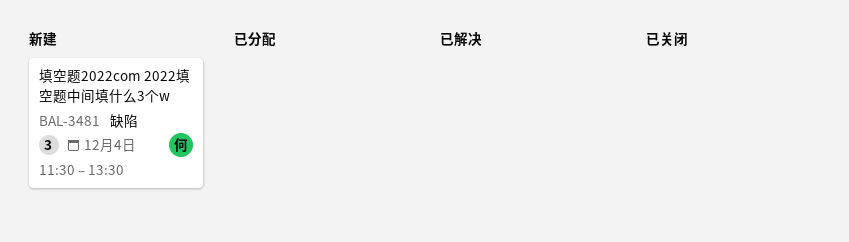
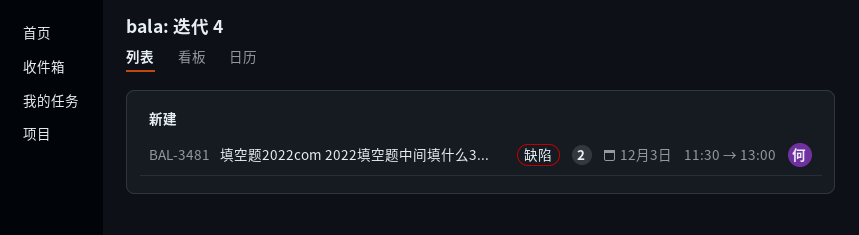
BAL-3481, estimate: 3 -> 2
BAL-3481, day: Dec 4 -> Dec 3
BAL-3481, ends: 13:30 -> 13:00

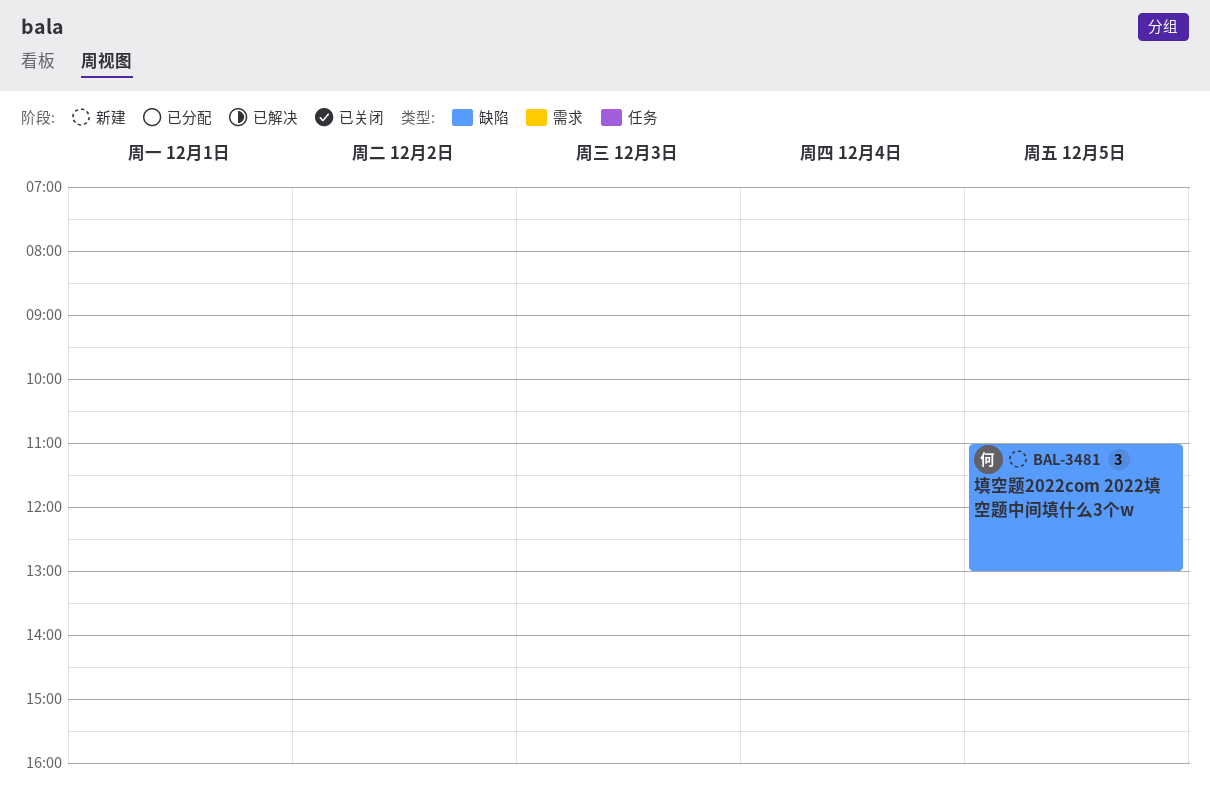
BAL-3481, estimate: 2 -> 3
BAL-3481, day: Dec 3 -> Dec 5
BAL-3481, begins: 11:30 -> 11:00

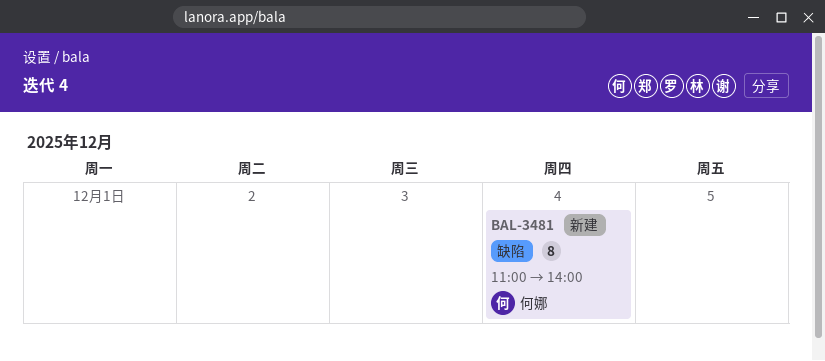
BAL-3481, estimate: 3 -> 8
BAL-3481, day: Dec 5 -> Dec 4
BAL-3481, ends: 13:00 -> 14:00

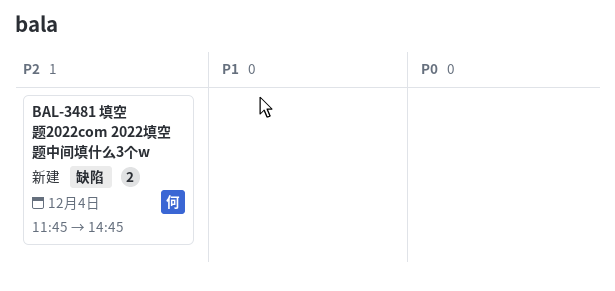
BAL-3481, estimate: 8 -> 2
BAL-3481, begins: 11:00 -> 11:45
BAL-3481, ends: 14:00 -> 14:45

